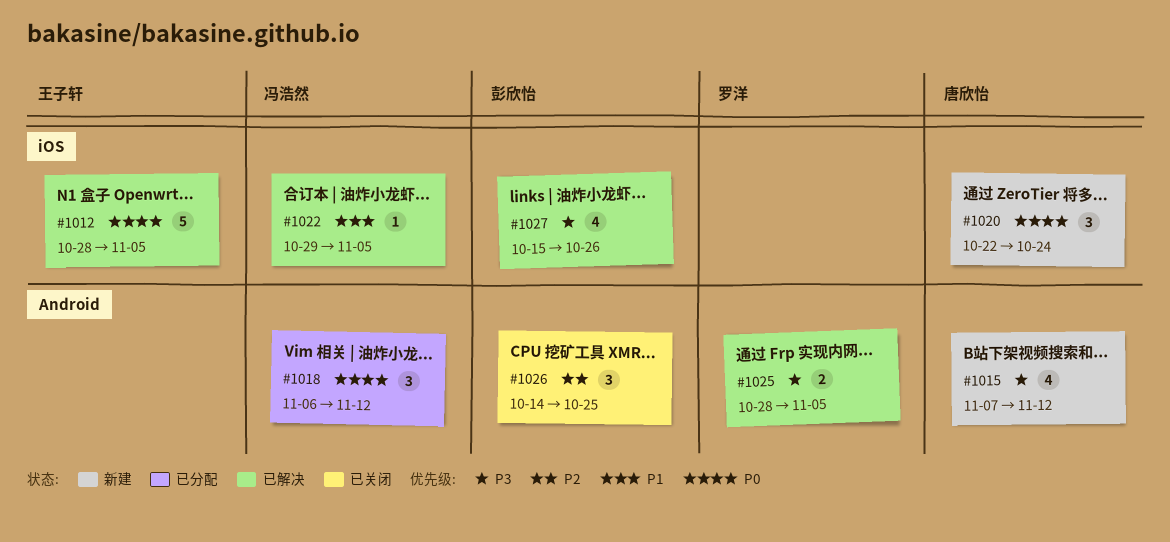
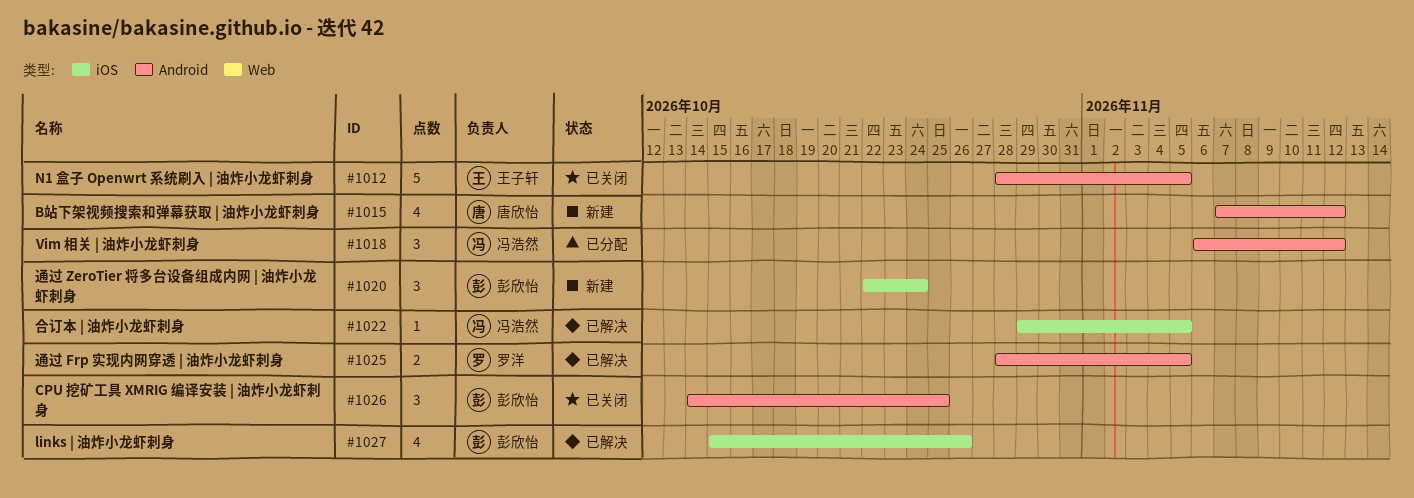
#1012, status: 已解决 -> 已关闭
#1012, label: iOS -> Android
#1020, owner: 唐欣怡 -> 彭欣怡

